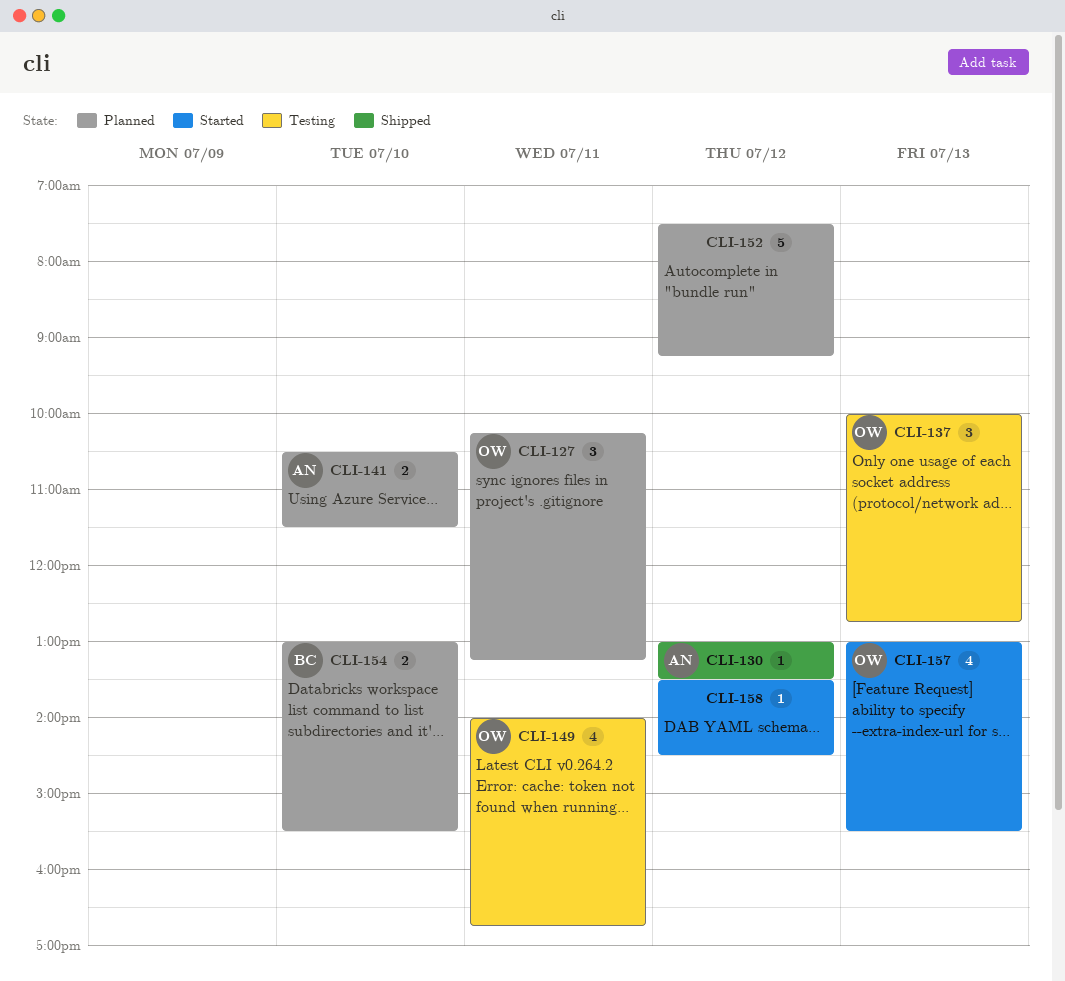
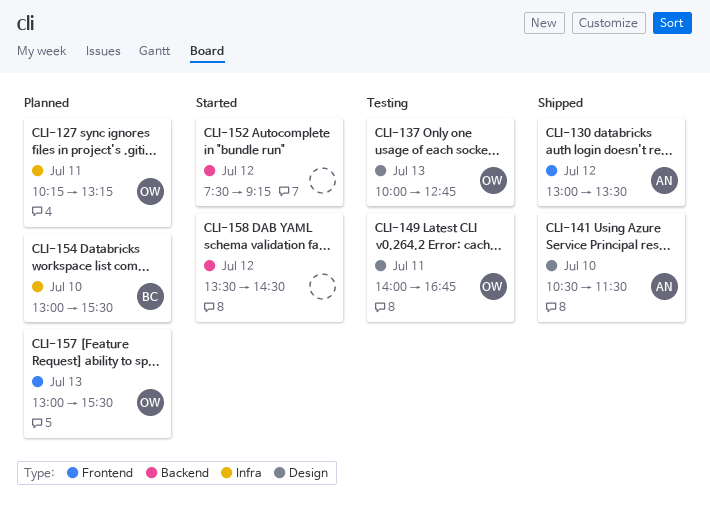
CLI-141, status: Planned -> Shipped
CLI-152, status: Planned -> Started
CLI-157, status: Started -> Planned

